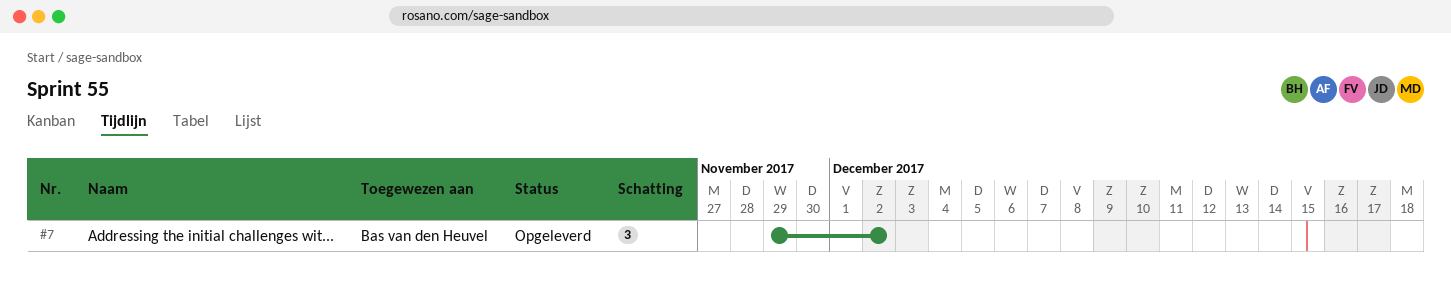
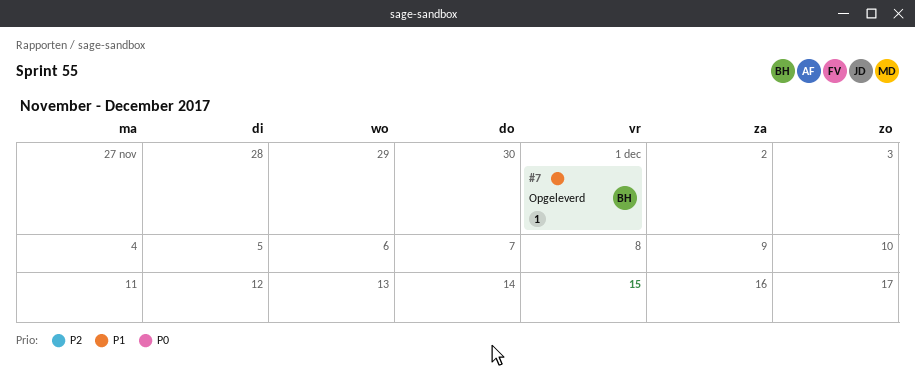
#7, estimate: 3 -> 1
#7, due: Dec 2 -> Dec 1

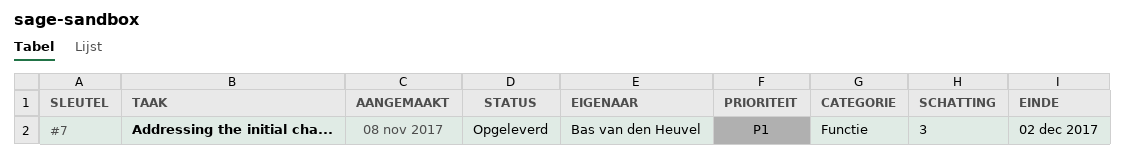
#7, estimate: 1 -> 3
#7, due: Dec 1 -> Dec 2

